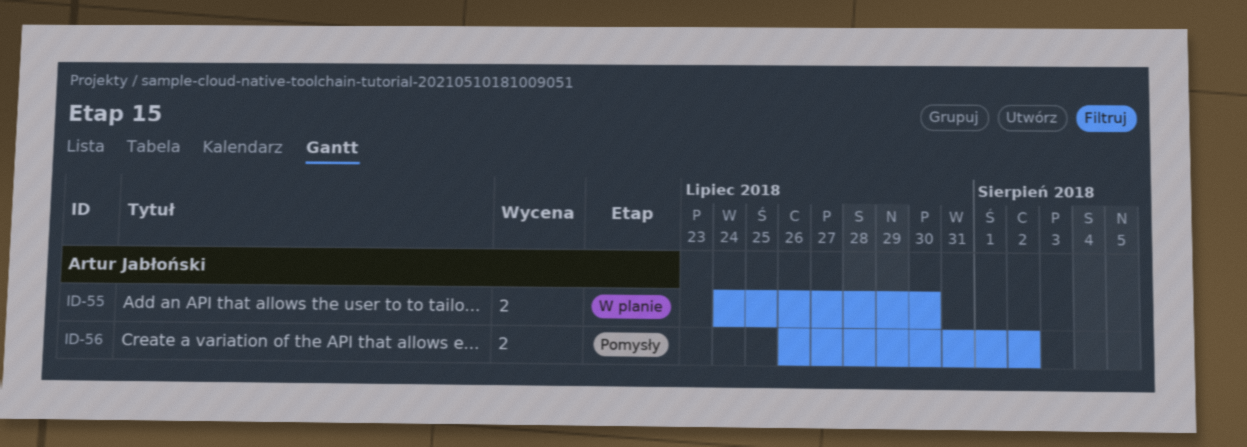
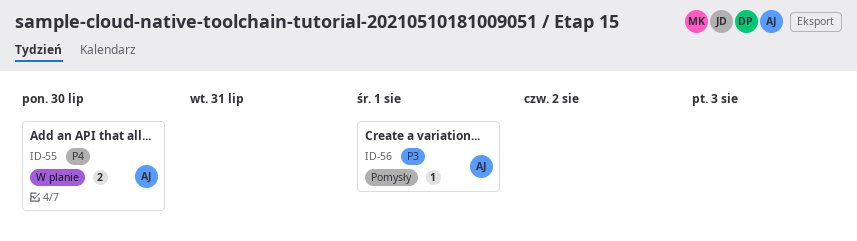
ID-56, estimate: 2 -> 1
ID-56, due: Aug 2 -> Aug 1

